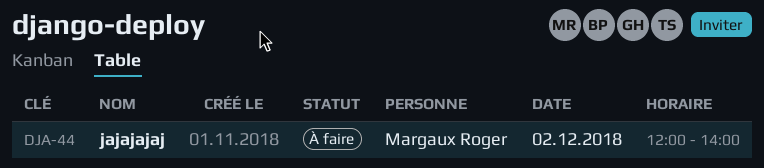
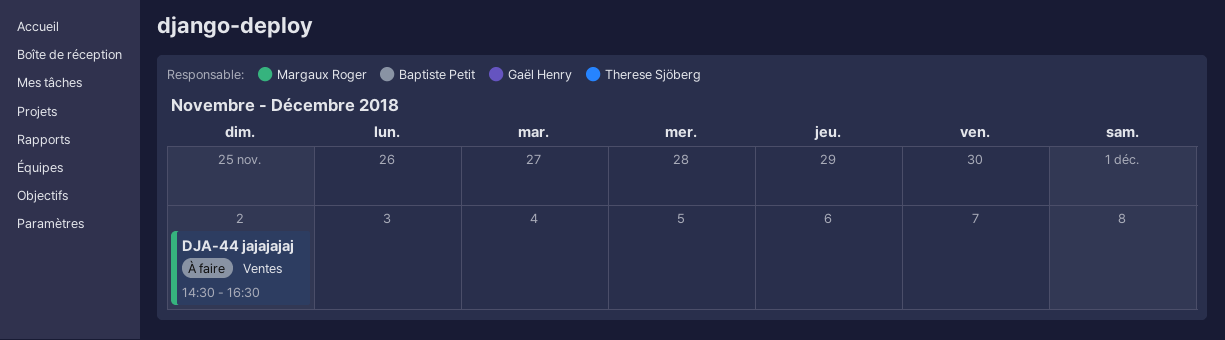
DJA-44, begins: 12:00 -> 14:30
DJA-44, ends: 14:00 -> 16:30

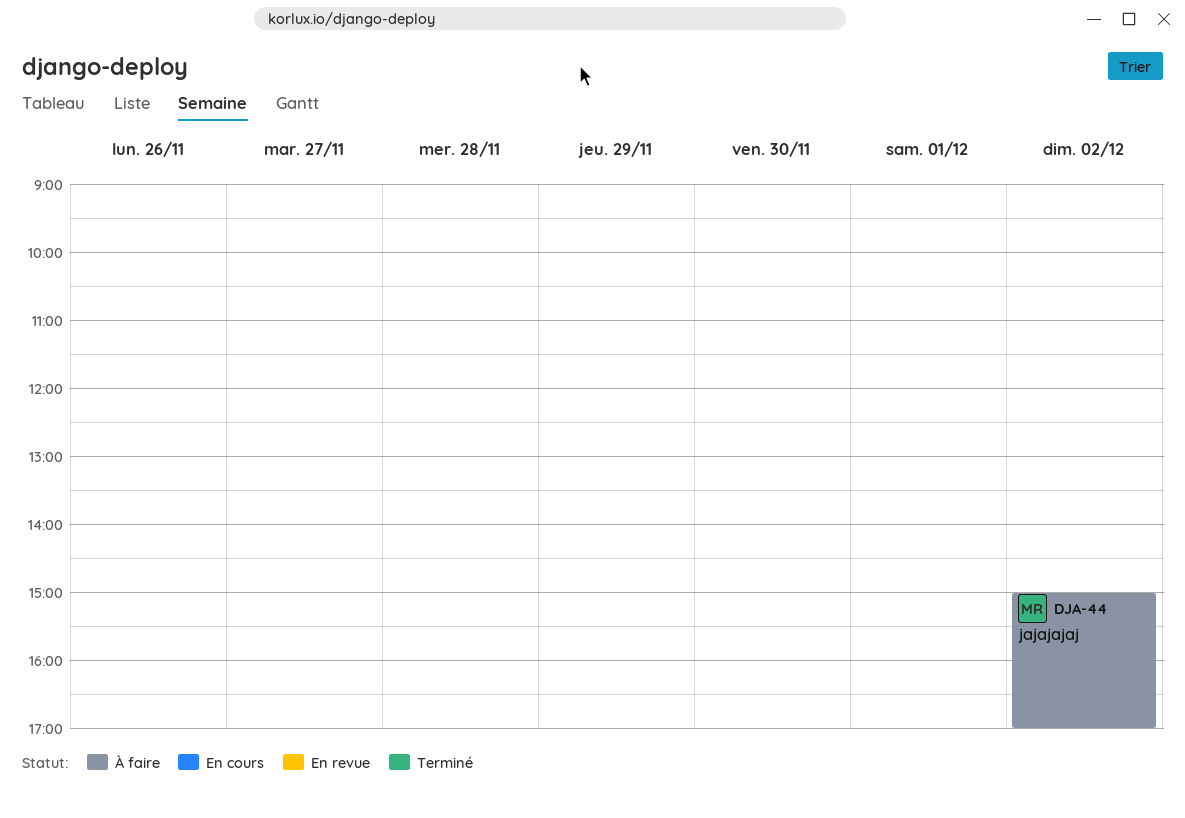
DJA-44, begins: 14:30 -> 15:00
DJA-44, ends: 16:30 -> 17:00

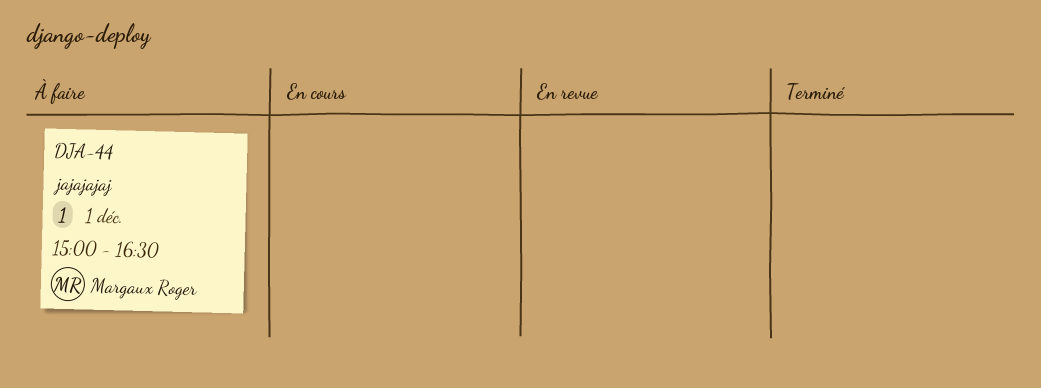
DJA-44, day: Dec 2 -> Dec 1
DJA-44, ends: 17:00 -> 16:30

